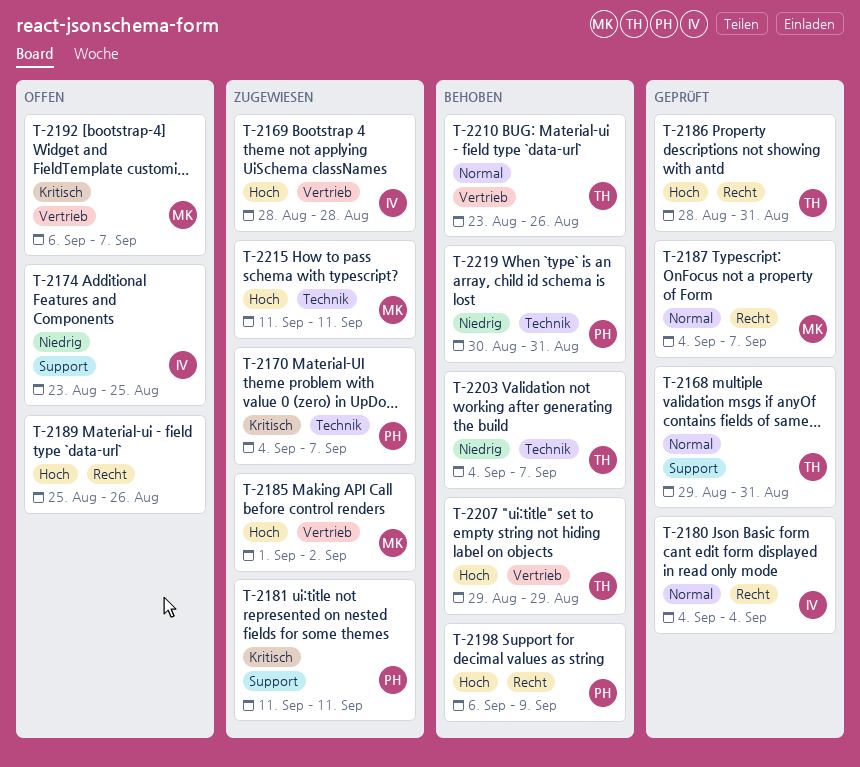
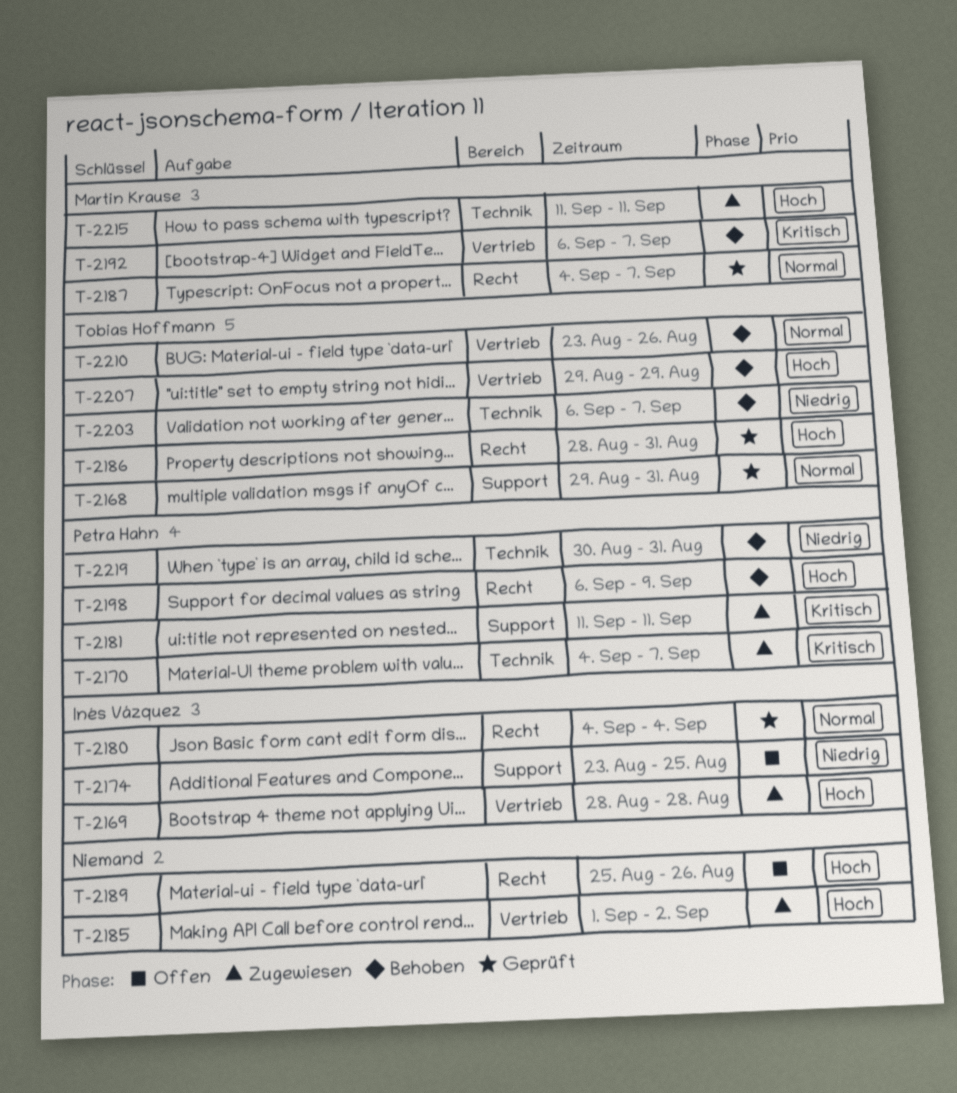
T-2185, owner: Martin Krause -> none
T-2192, status: Offen -> Behoben
T-2203, start: Sep 4 -> Sep 6

